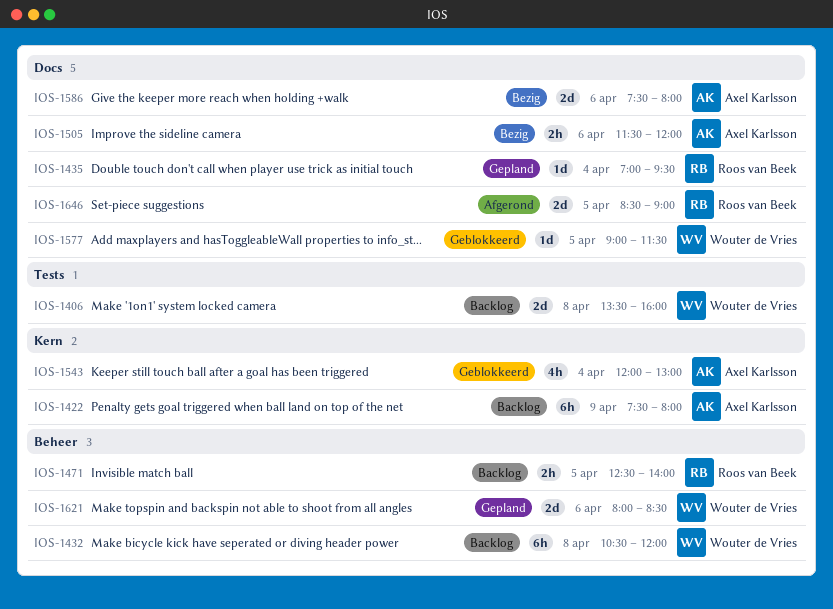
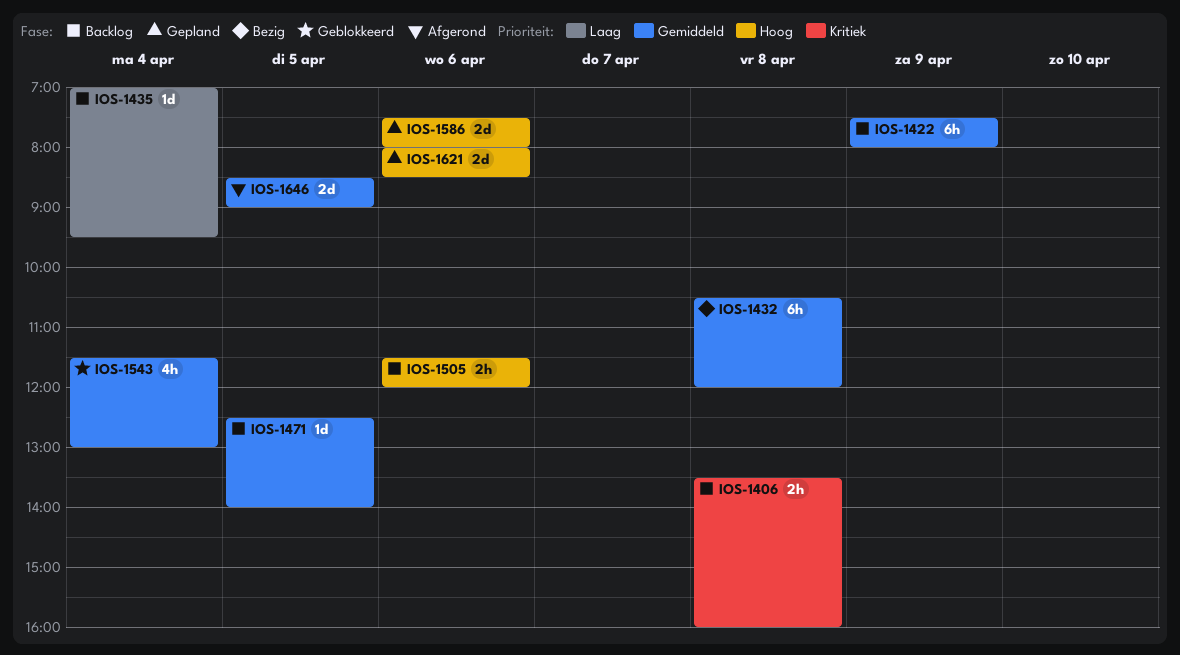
IOS-1406, estimate: 2d -> 2h
IOS-1432, status: Backlog -> Bezig
IOS-1435, status: Gepland -> Backlog
IOS-1471, estimate: 2h -> 1d
IOS-1505, status: Bezig -> Backlog
IOS-1543, begins: 12:00 -> 11:30
IOS-1577: present -> none
IOS-1586, status: Bezig -> Gepland

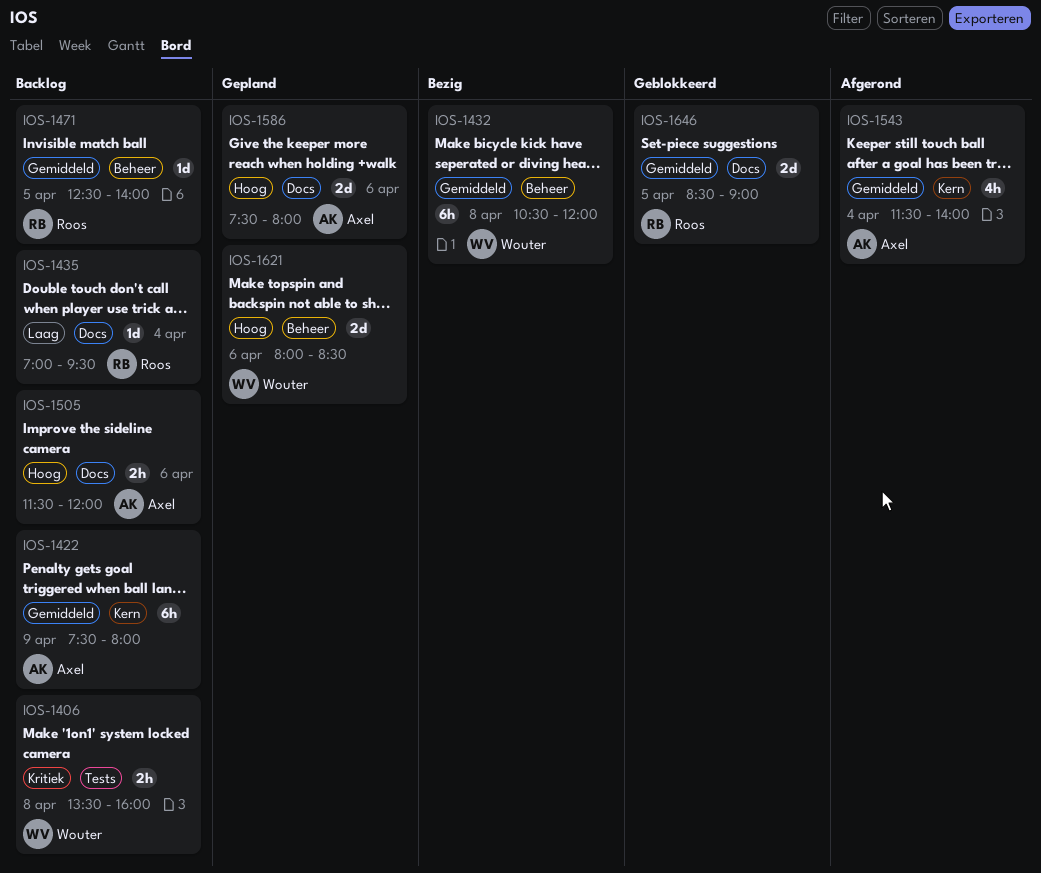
IOS-1543, status: Geblokkeerd -> Afgerond
IOS-1543, ends: 13:00 -> 14:00
IOS-1646, status: Afgerond -> Geblokkeerd

